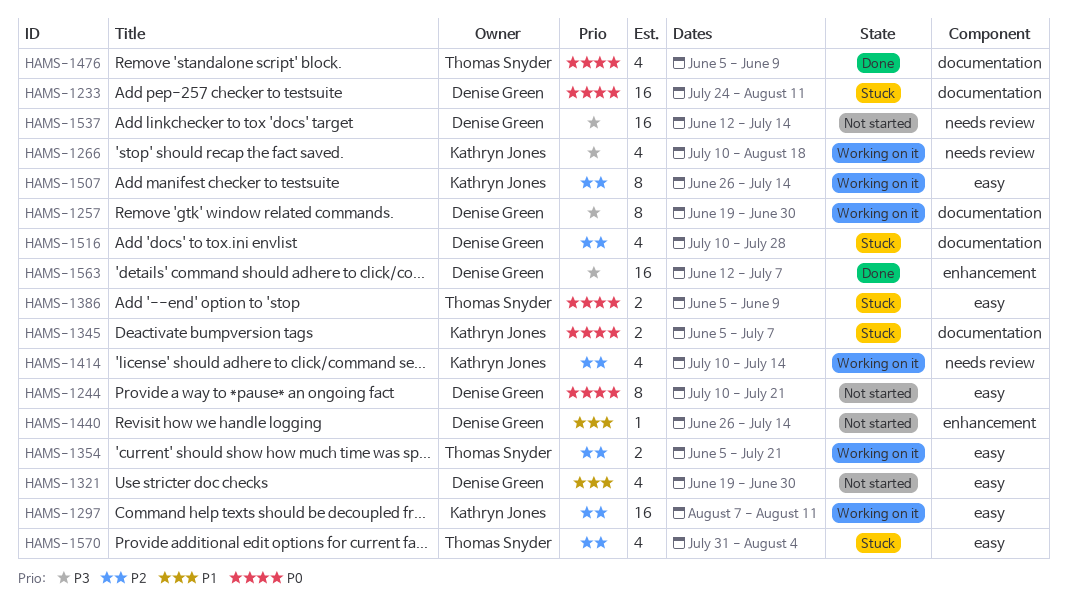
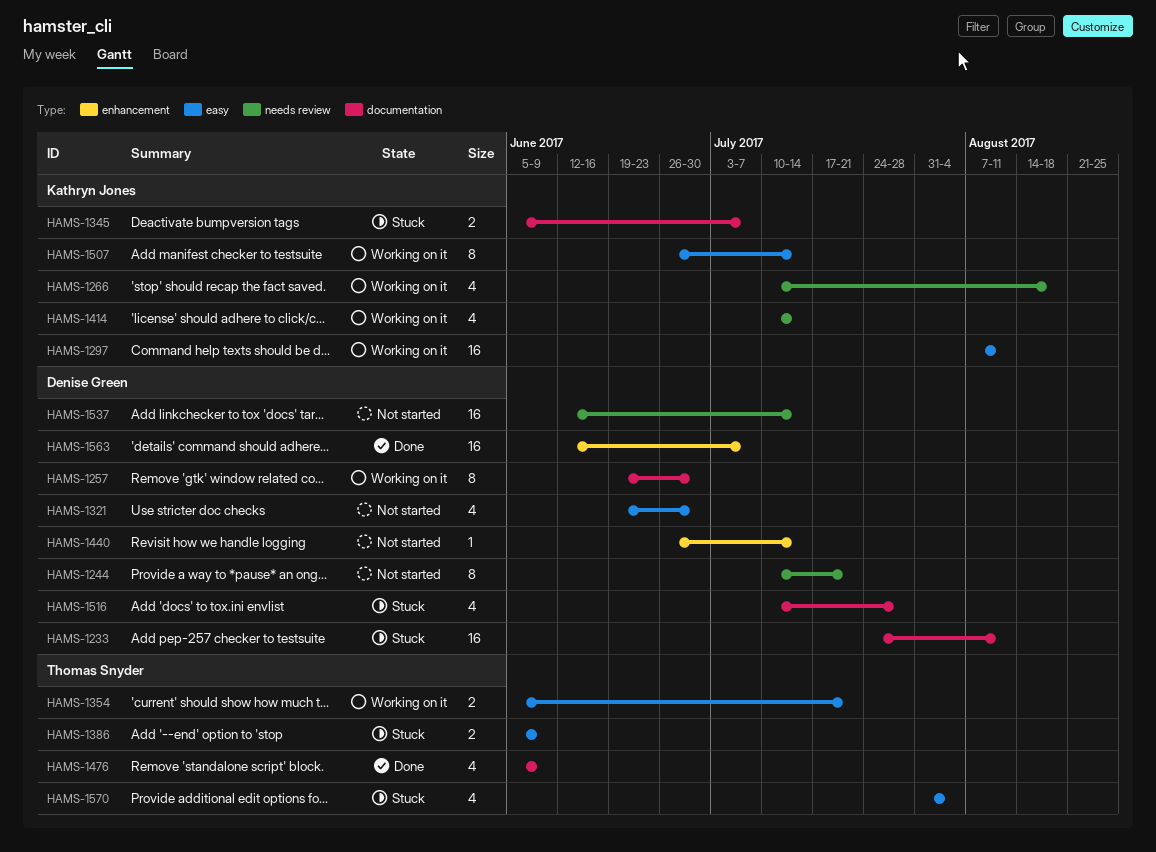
HAMS-1244, label: easy -> needs review

